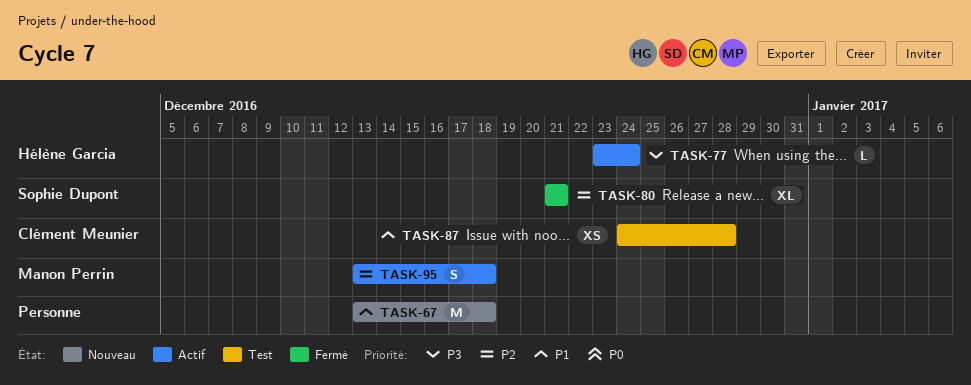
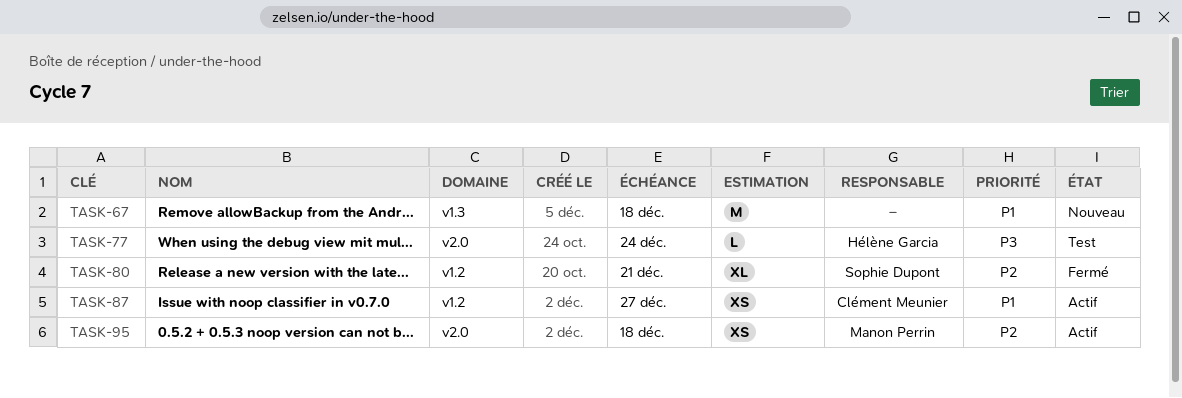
TASK-77, status: Actif -> Test
TASK-87, status: Test -> Actif
TASK-87, due: Dec 28 -> Dec 27
TASK-95, estimate: S -> XS

